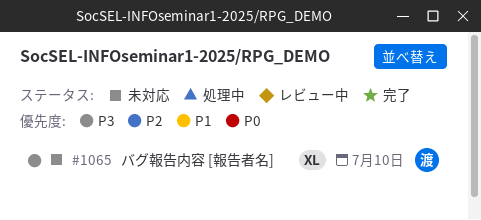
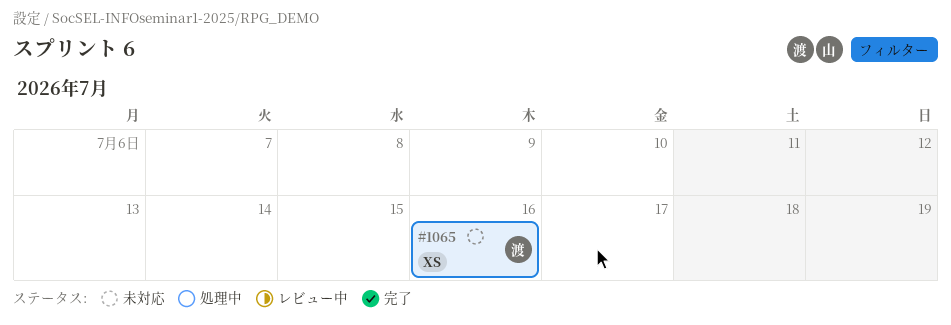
#1065, estimate: XL -> XS
#1065, due: Jul 10 -> Jul 16

